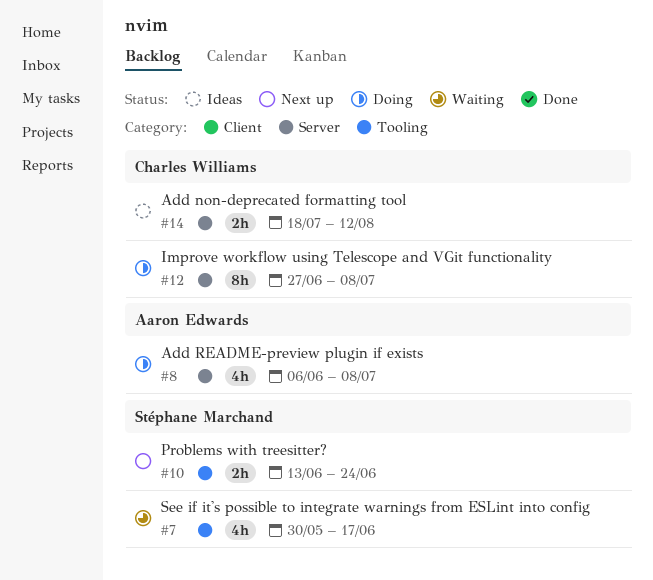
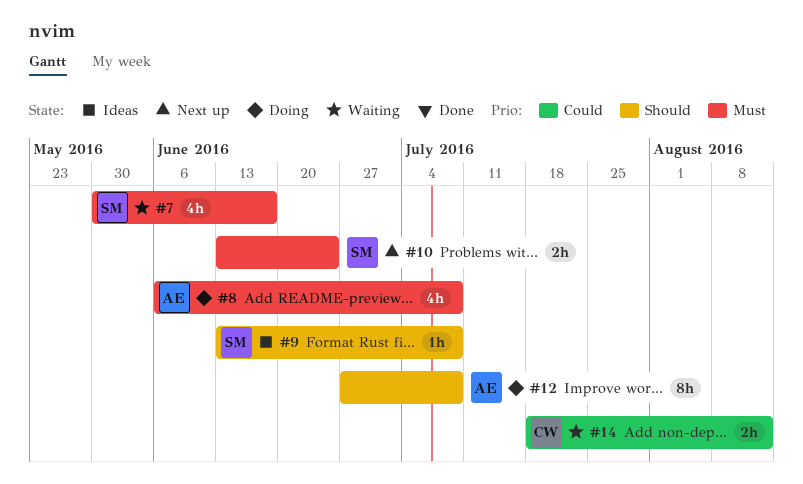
#9: none -> present
#12, owner: Charles Williams -> Aaron Edwards
#14, status: Ideas -> Waiting

